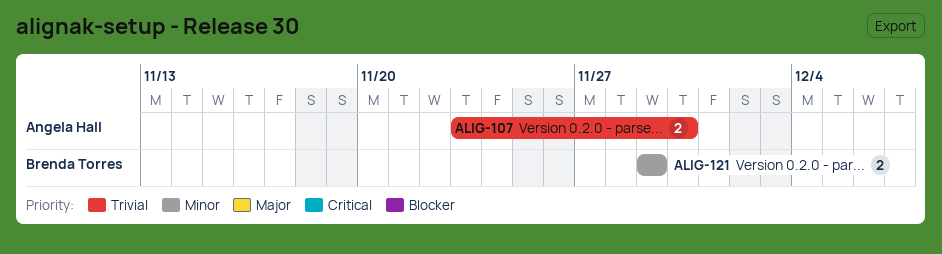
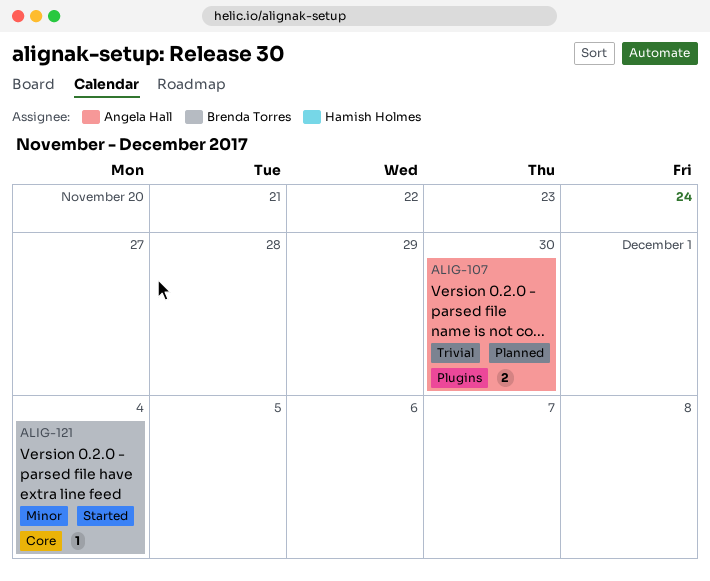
ALIG-121, estimate: 2 -> 1
ALIG-121, due: Nov 29 -> Dec 4

